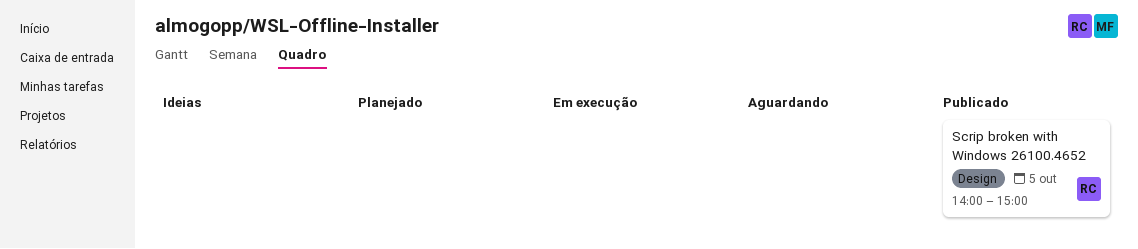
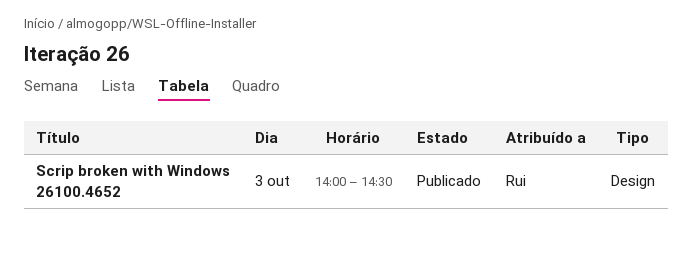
Scrip broken with Windows 26100.4652, day: Oct 5 -> Oct 3
Scrip broken with Windows 26100.4652, ends: 15:00 -> 14:30

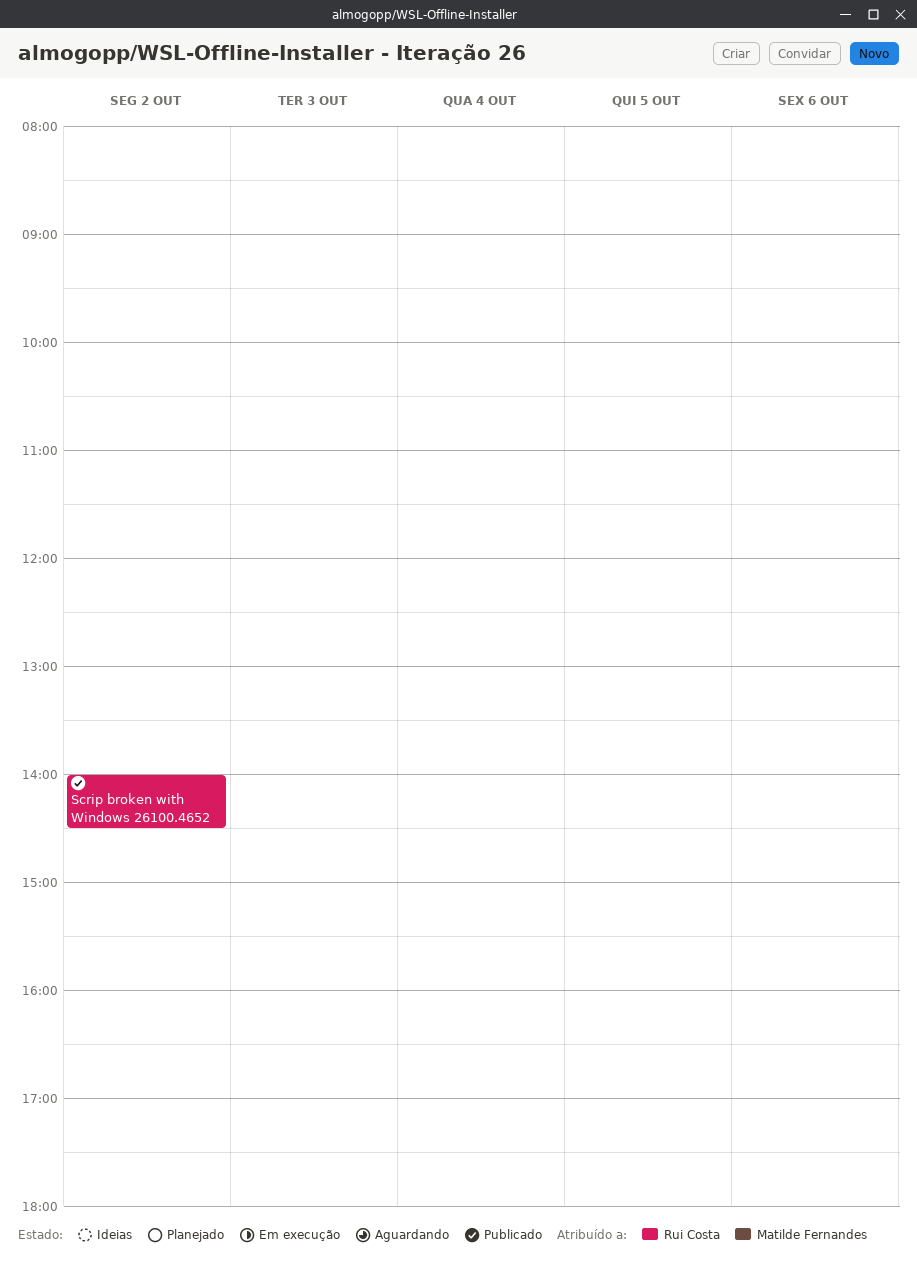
Scrip broken with Windows 26100.4652, day: Oct 3 -> Oct 2

